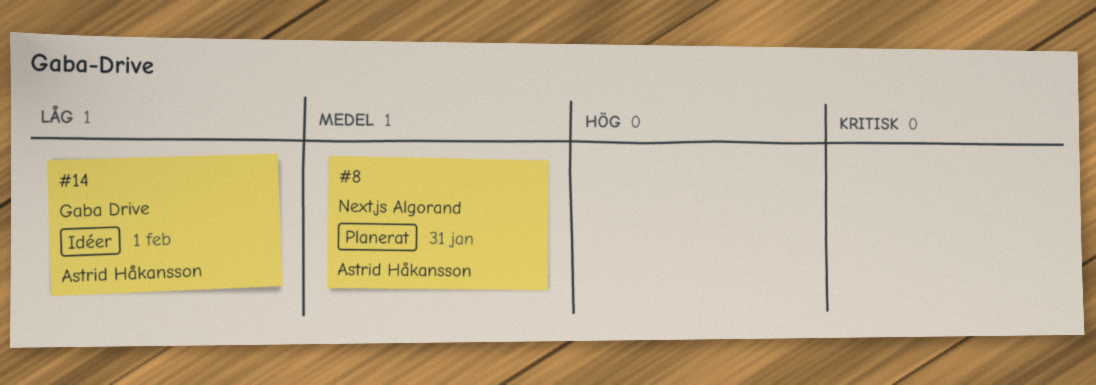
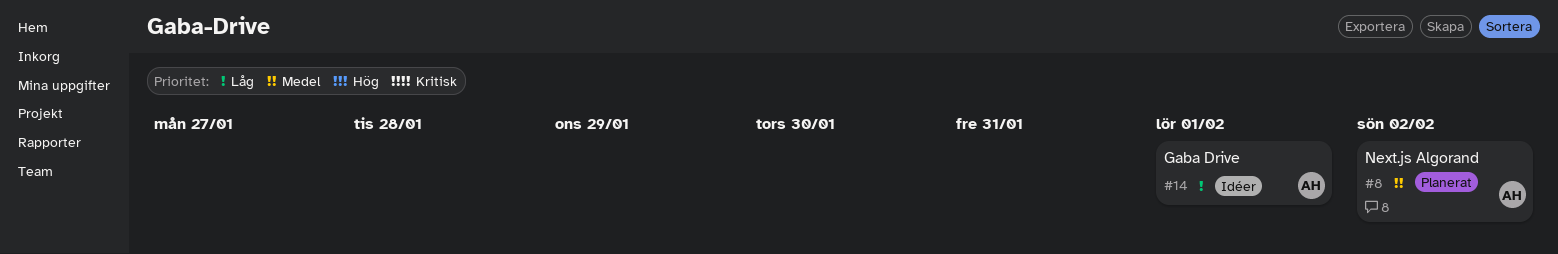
#8, due: Jan 31 -> Feb 2

